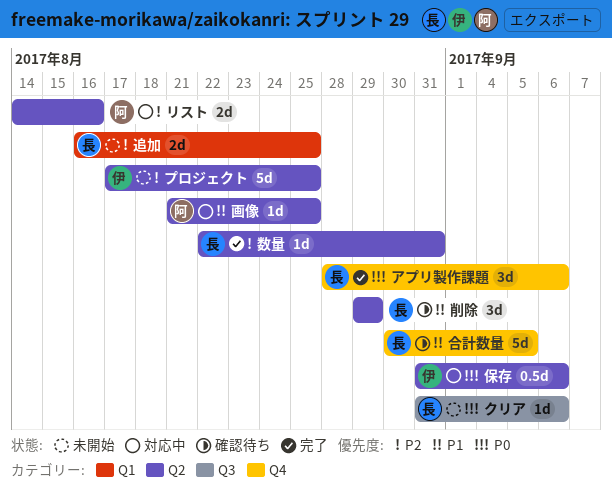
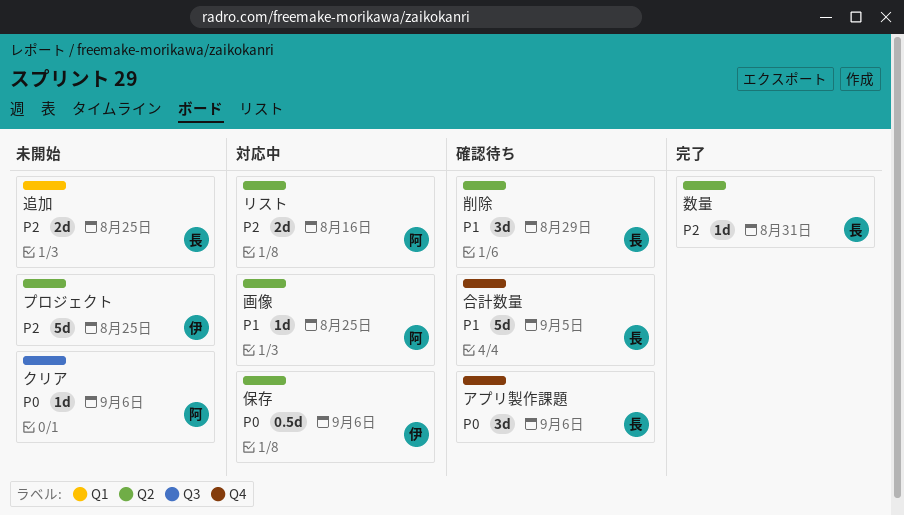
アプリ製作課題, status: 完了 -> 確認待ち
クリア, owner: 長 -> 阿

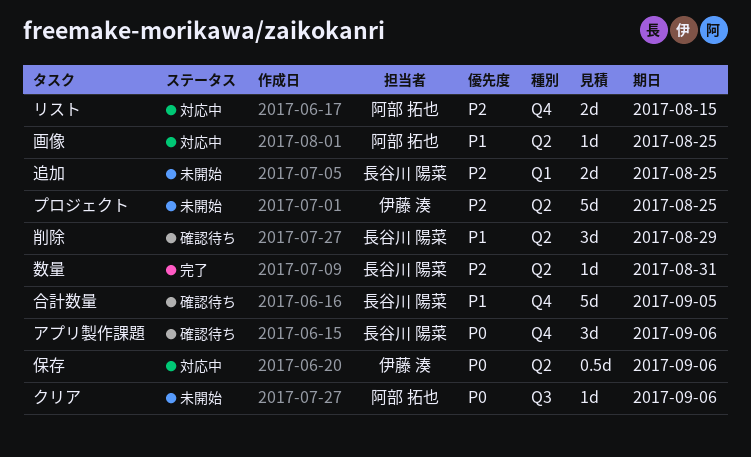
リスト, label: Q2 -> Q4
リスト, due: Aug 16 -> Aug 15

